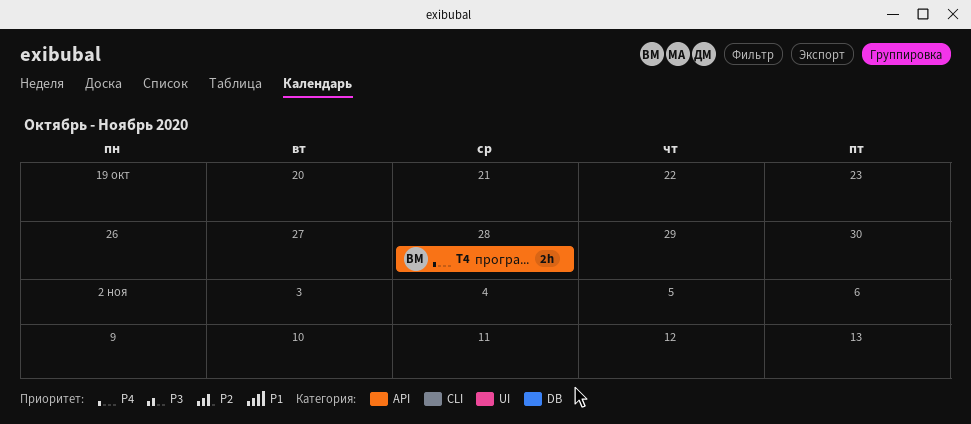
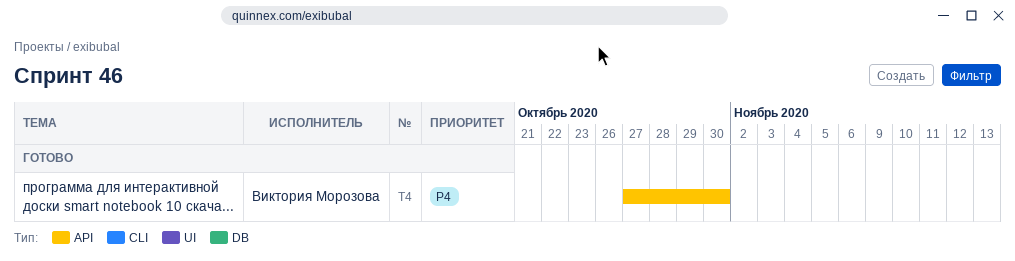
T4, start: Oct 28 -> Oct 27
T4, due: Oct 28 -> Oct 30

